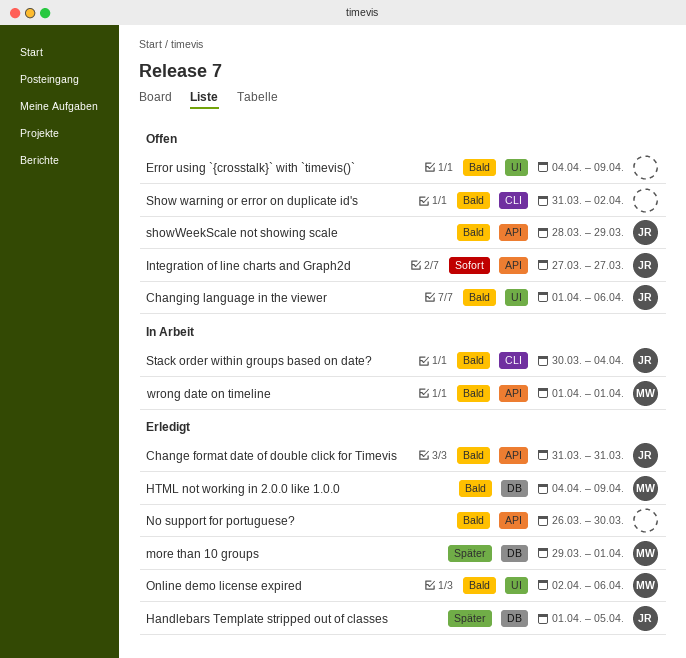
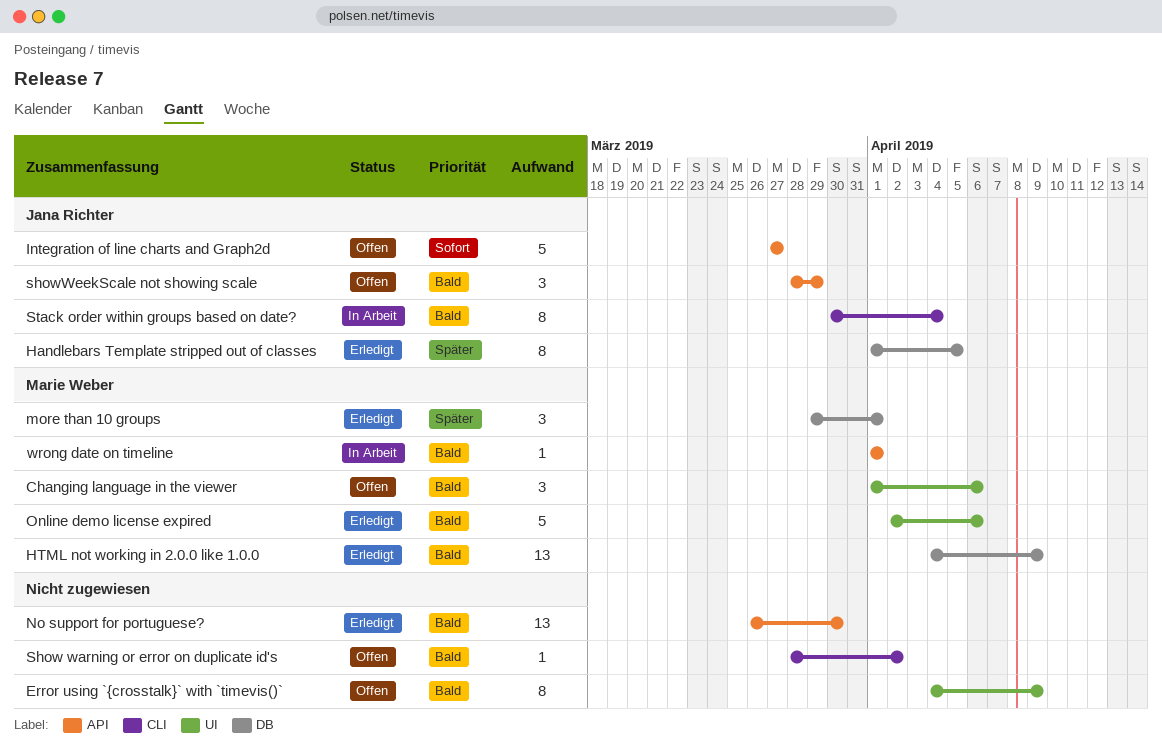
Change format date of double click for Timevis: present -> none
Changing language in the viewer, owner: Jana Richter -> Marie Weber
Show warning or error on duplicate id's, start: Mar 31 -> Mar 28

